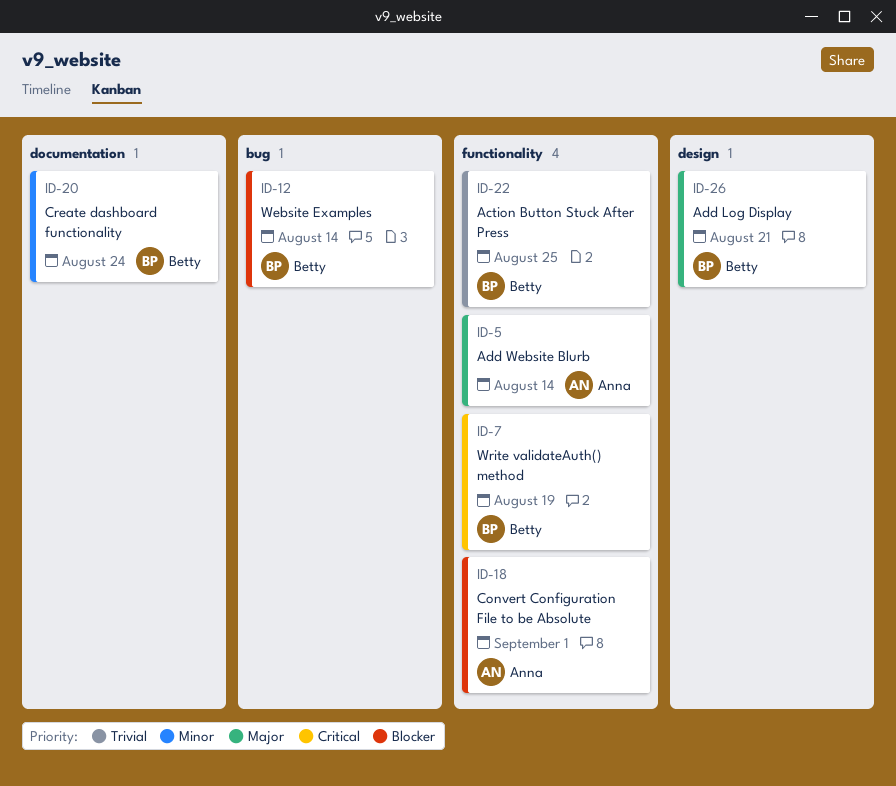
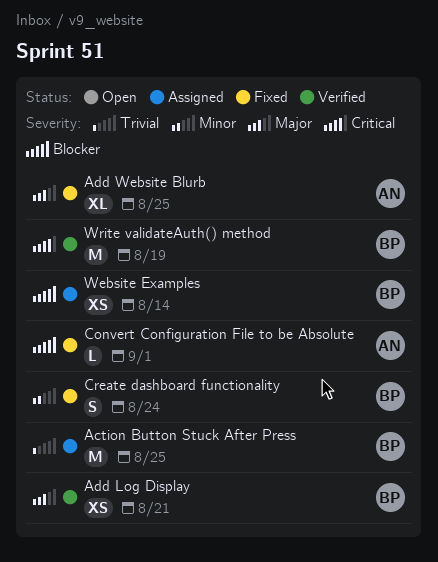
Add Website Blurb, due: Aug 14 -> Aug 25

